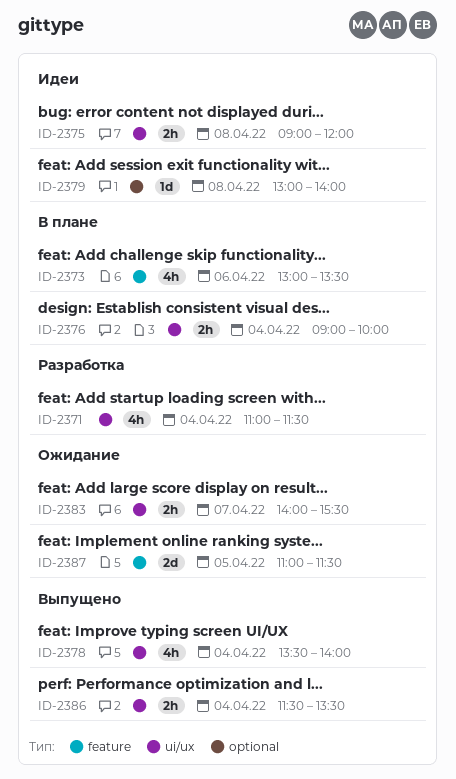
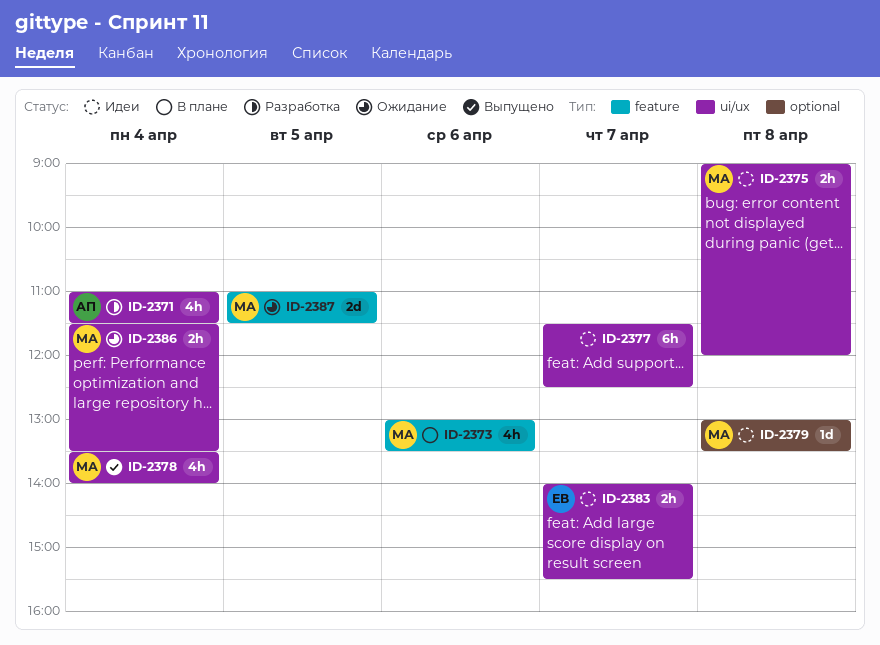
ID-2376: present -> none
ID-2377: none -> present
ID-2379, ends: 14:00 -> 13:30
ID-2383, status: Ожидание -> Идеи
ID-2386, status: Выпущено -> Ожидание

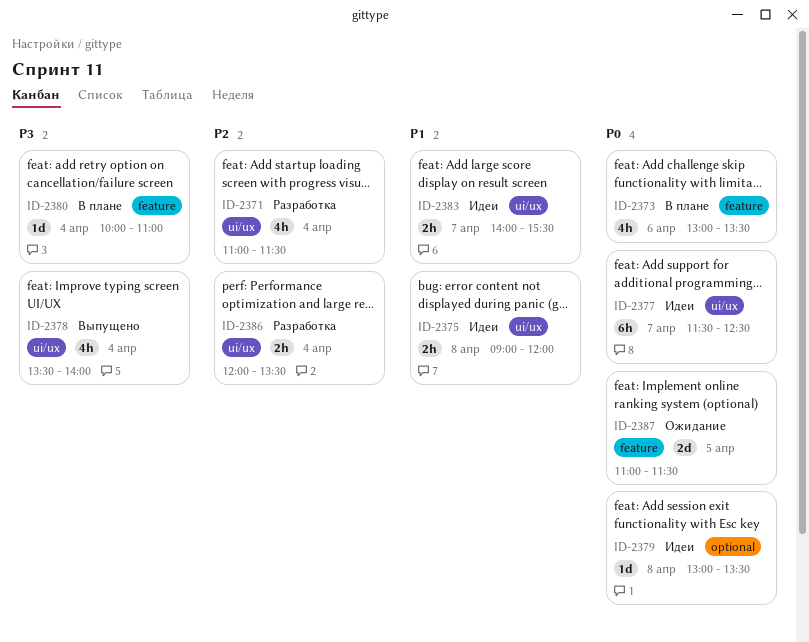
ID-2380: none -> present
ID-2386, status: Ожидание -> Разработка
ID-2386, begins: 11:30 -> 12:00

